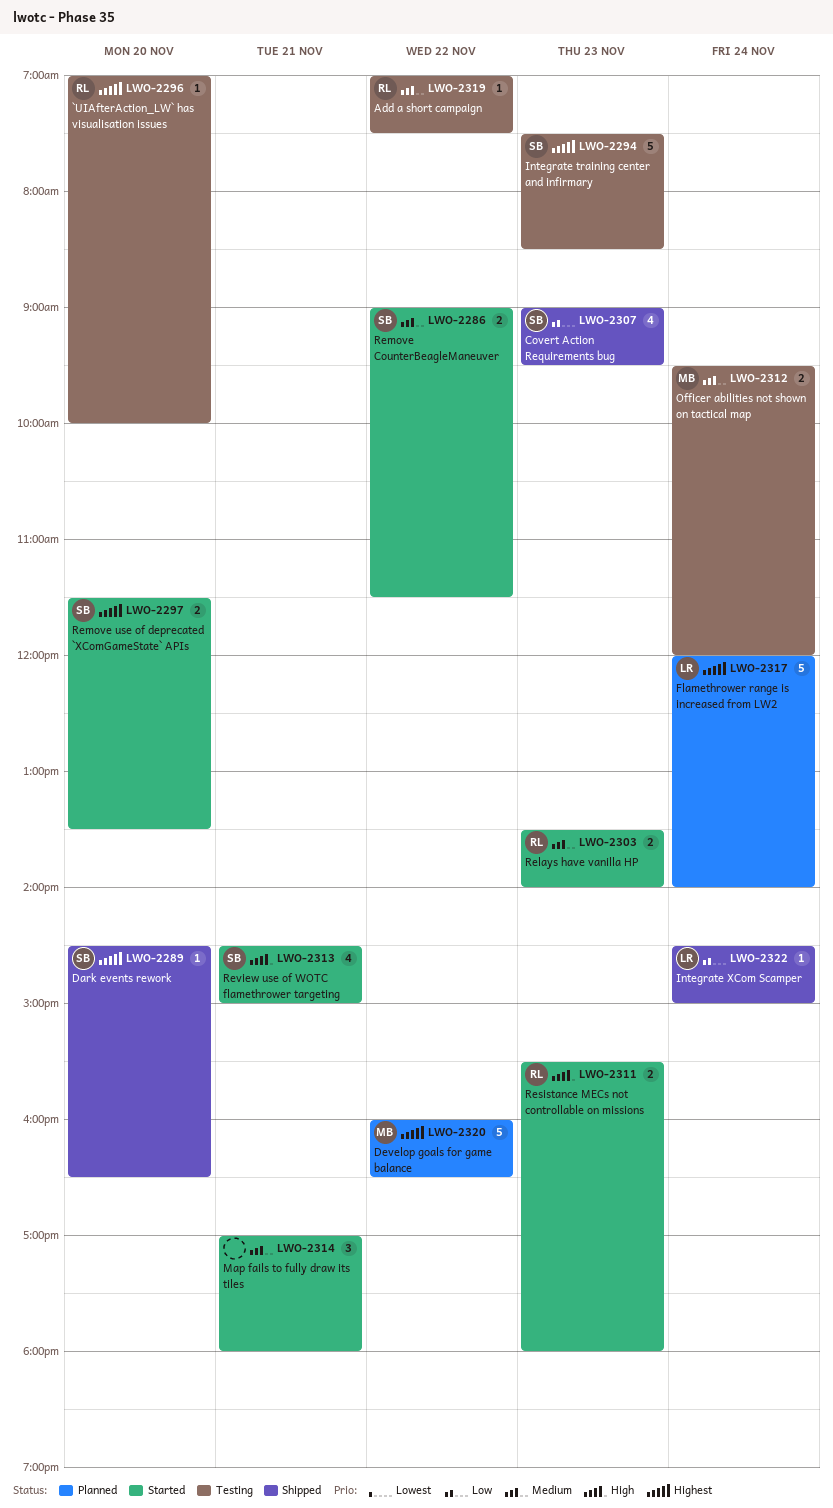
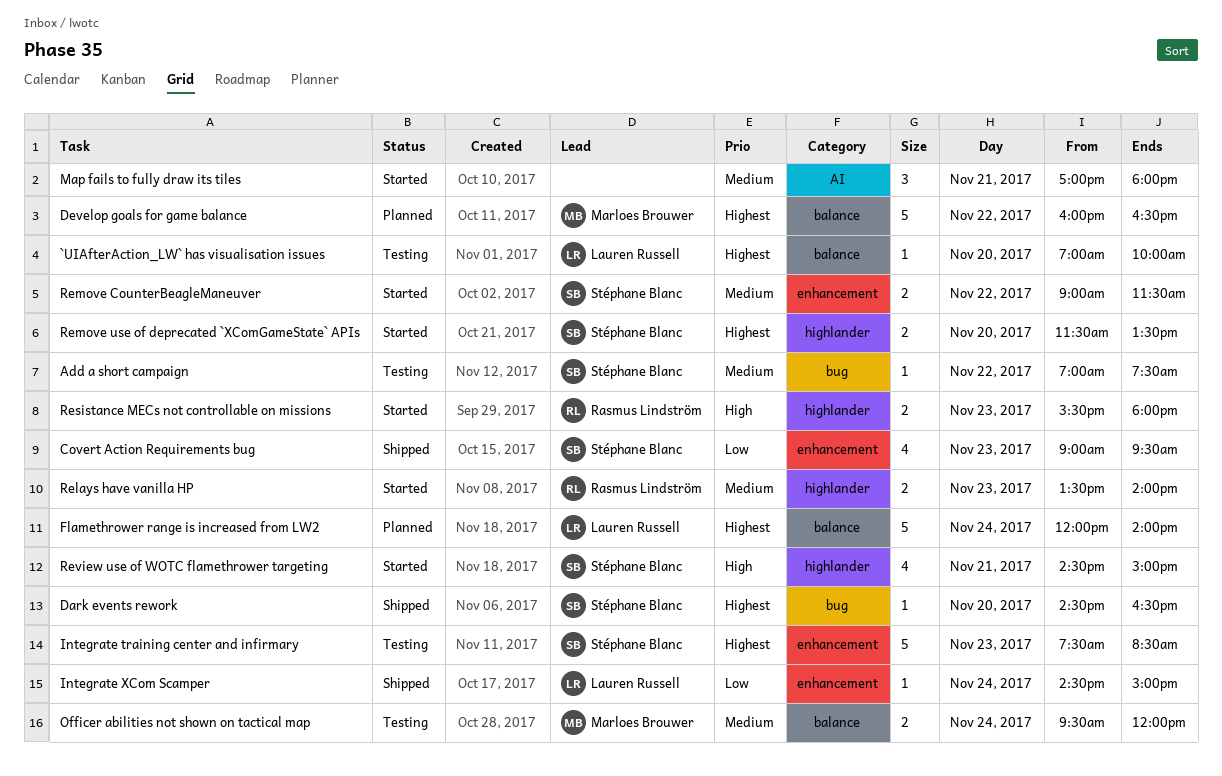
`UIAfterAction_LW` has visualisation issues, owner: Rasmus Lindström -> Lauren Russell
Add a short campaign, owner: Rasmus Lindström -> Stéphane Blanc

